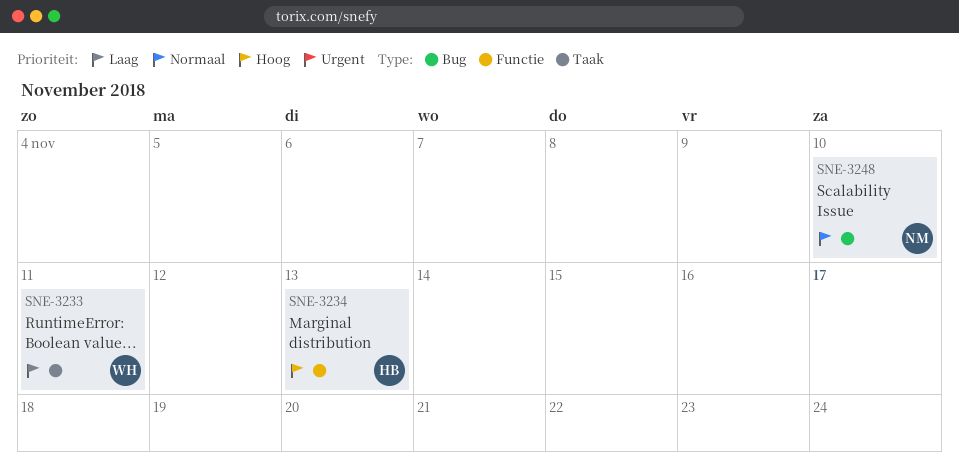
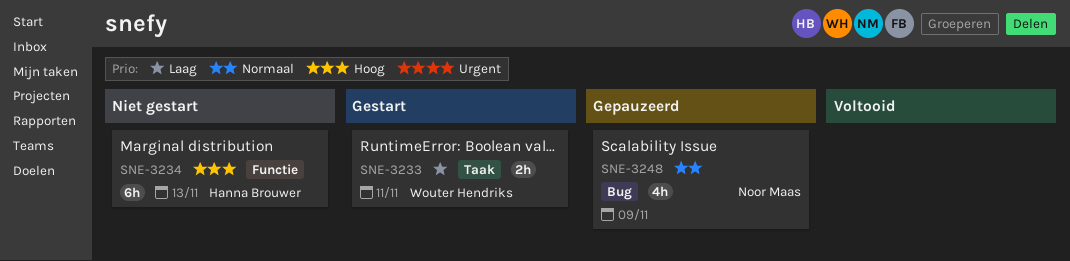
SNE-3248, due: Nov 10 -> Nov 9

